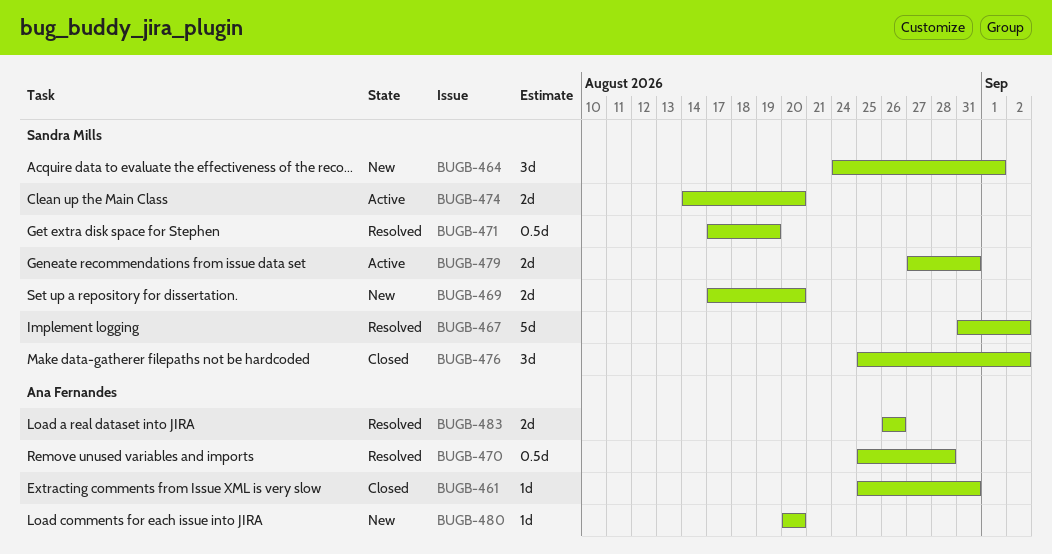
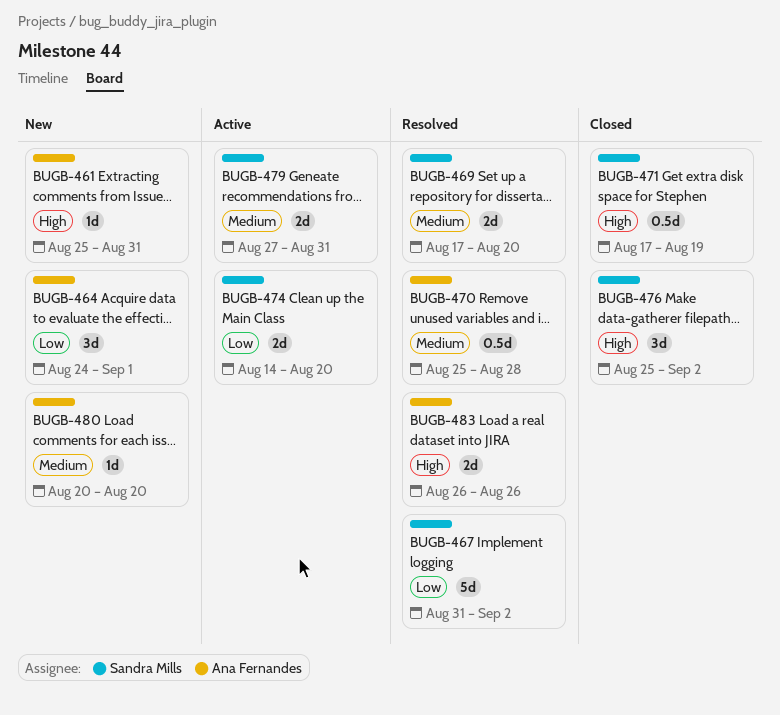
BUGB-461, status: Closed -> New
BUGB-464, owner: Sandra Mills -> Ana Fernandes
BUGB-469, status: New -> Resolved
BUGB-471, status: Resolved -> Closed

